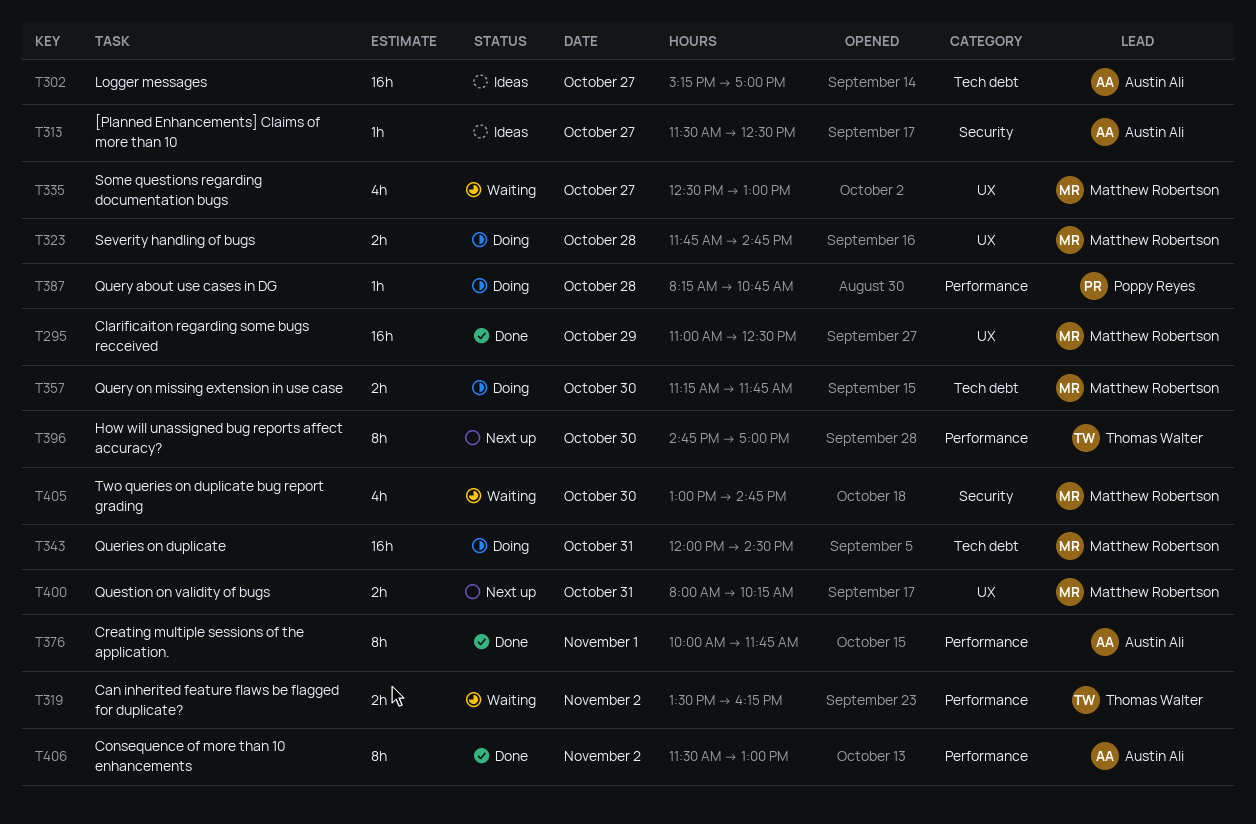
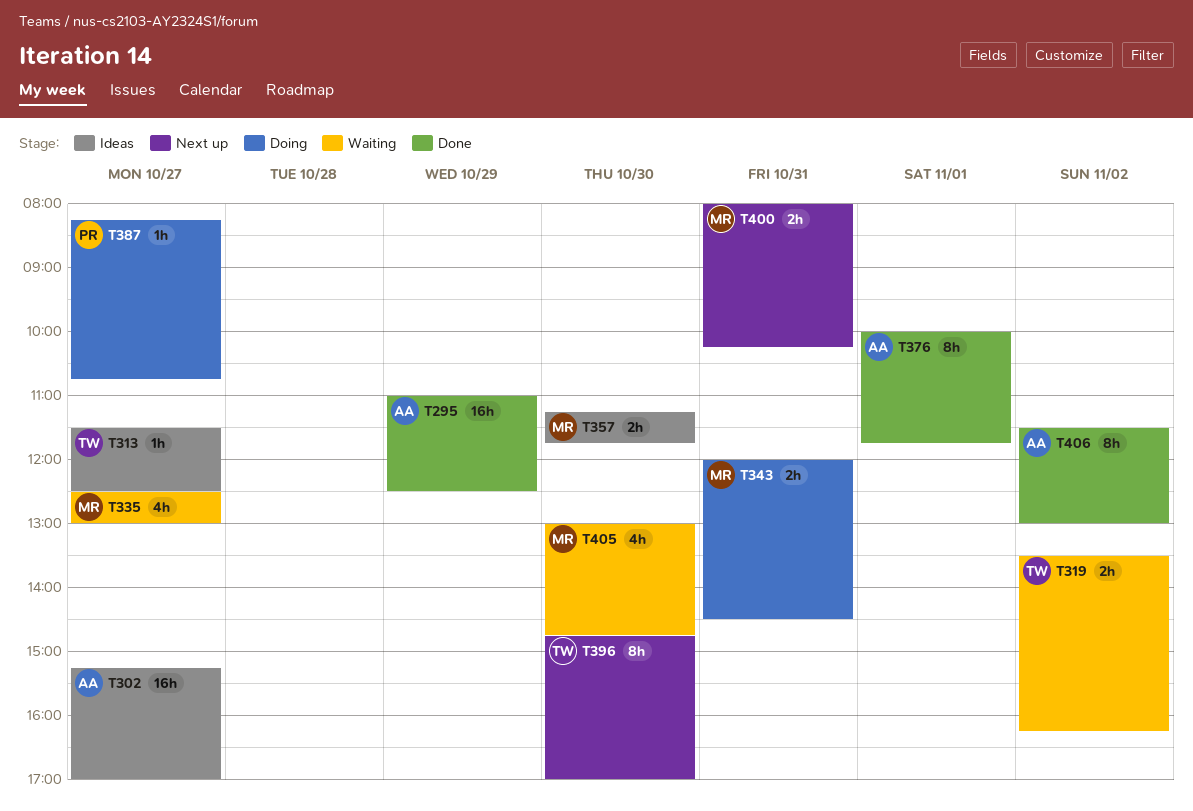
T295, owner: Matthew Robertson -> Austin Ali
T313, owner: Austin Ali -> Thomas Walter
T323: present -> none
T343, estimate: 16h -> 2h
T357, status: Doing -> Ideas
T387, day: Oct 28 -> Oct 27

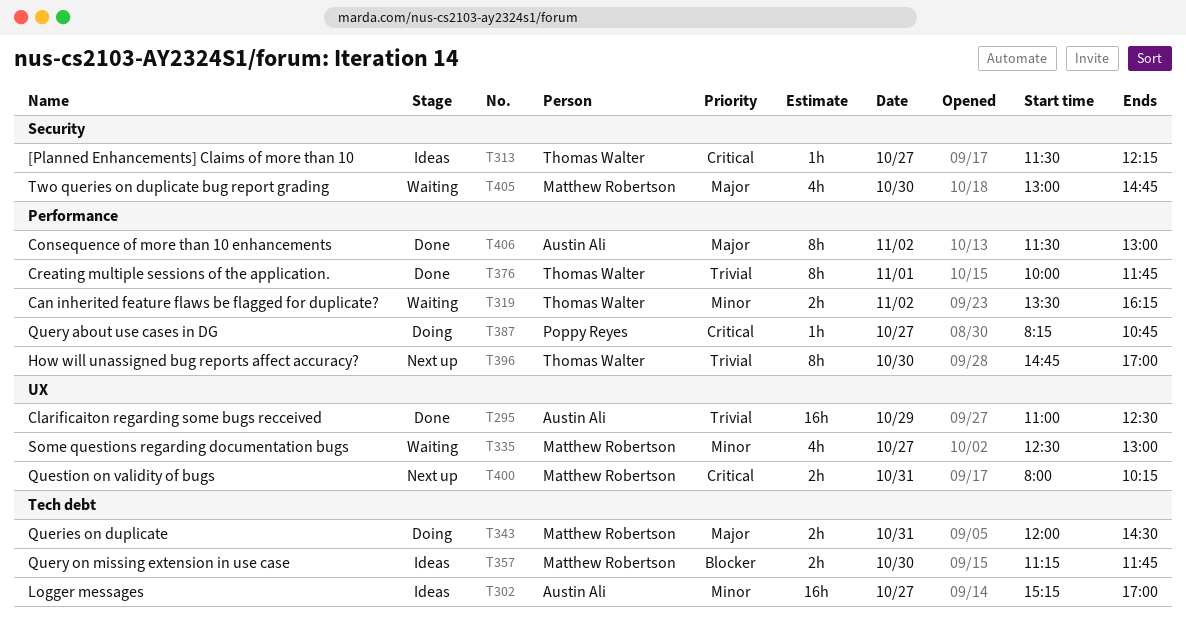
T313, ends: 12:30 -> 12:15
T376, owner: Austin Ali -> Thomas Walter

